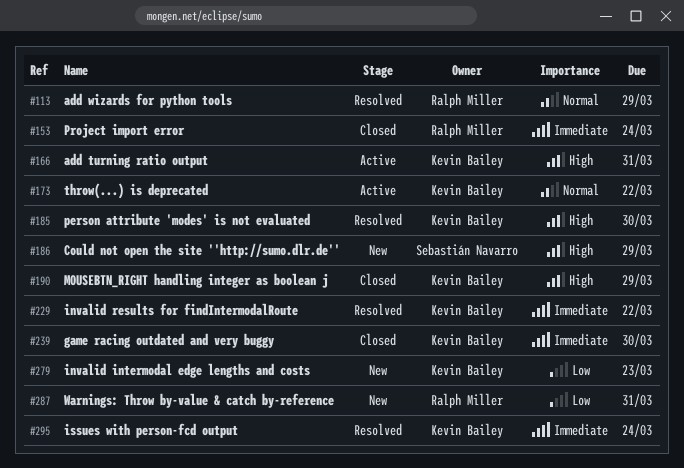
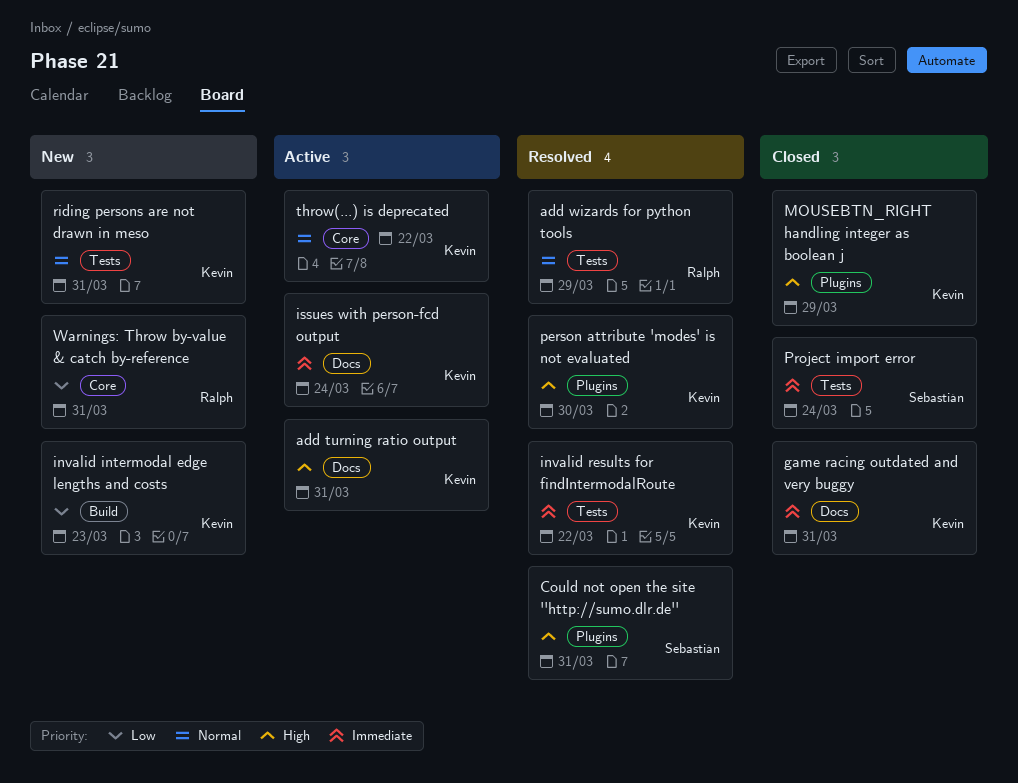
Could not open the site ''http://sumo.dlr.de'', status: New -> Resolved
Could not open the site ''http://sumo.dlr.de'', due: Mar 29 -> Mar 31
game racing outdated and very buggy, due: Mar 30 -> Mar 31
issues with person-fcd output, status: Resolved -> Active
Project import error, owner: Ralph Miller -> Sebastián Navarro
riding persons are not drawn in meso: none -> present

